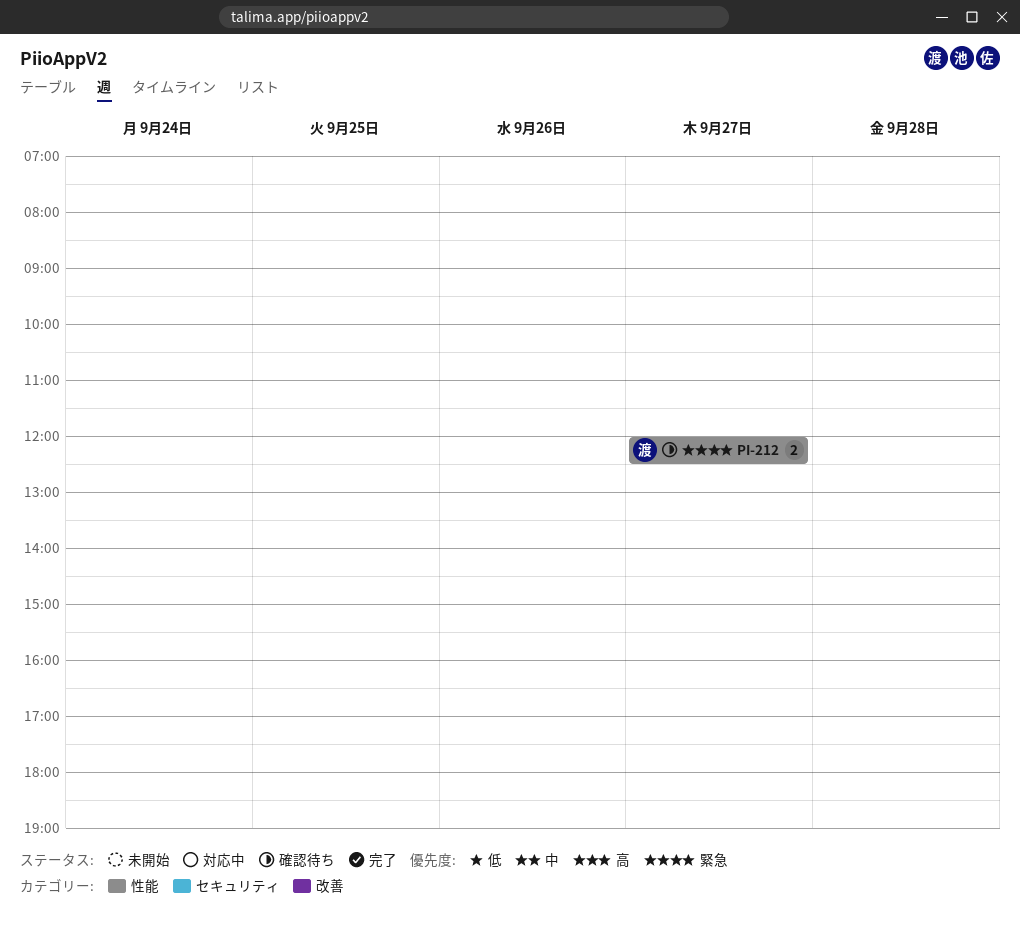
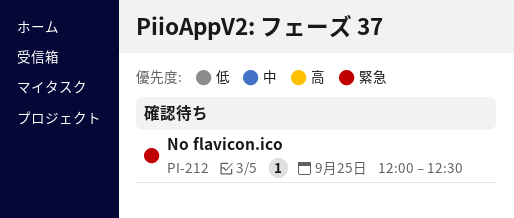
PI-212, estimate: 2 -> 1
PI-212, day: Sep 27 -> Sep 25

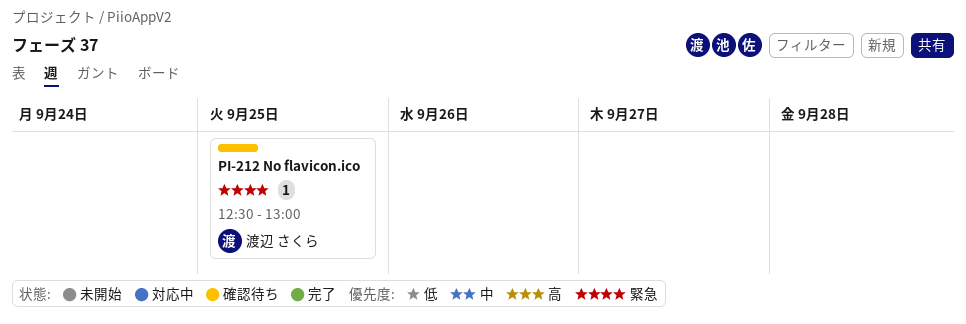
PI-212, begins: 12:00 -> 12:30
PI-212, ends: 12:30 -> 13:00

